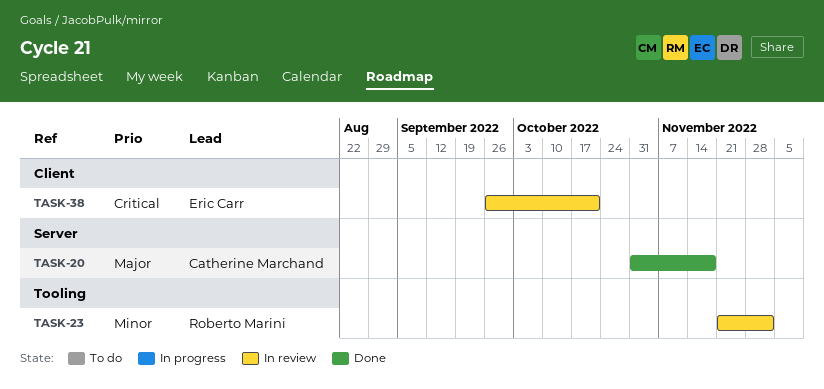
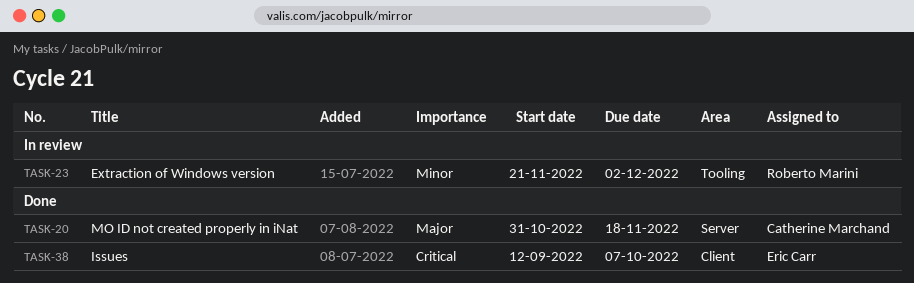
TASK-38, status: In review -> Done
TASK-38, start: Sep 26 -> Sep 12
TASK-38, due: Oct 21 -> Oct 7

